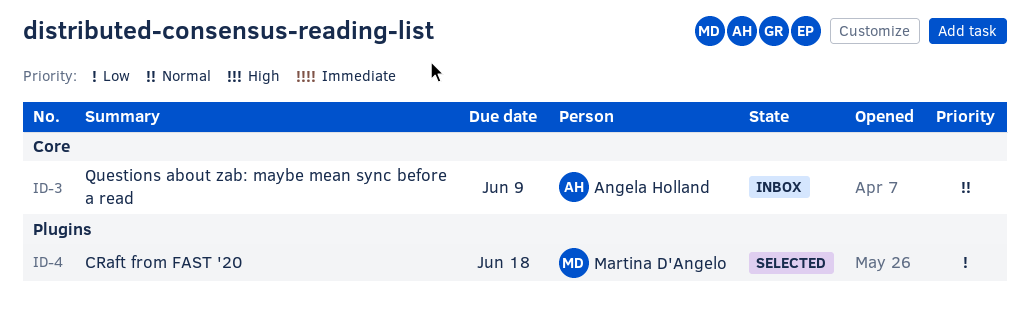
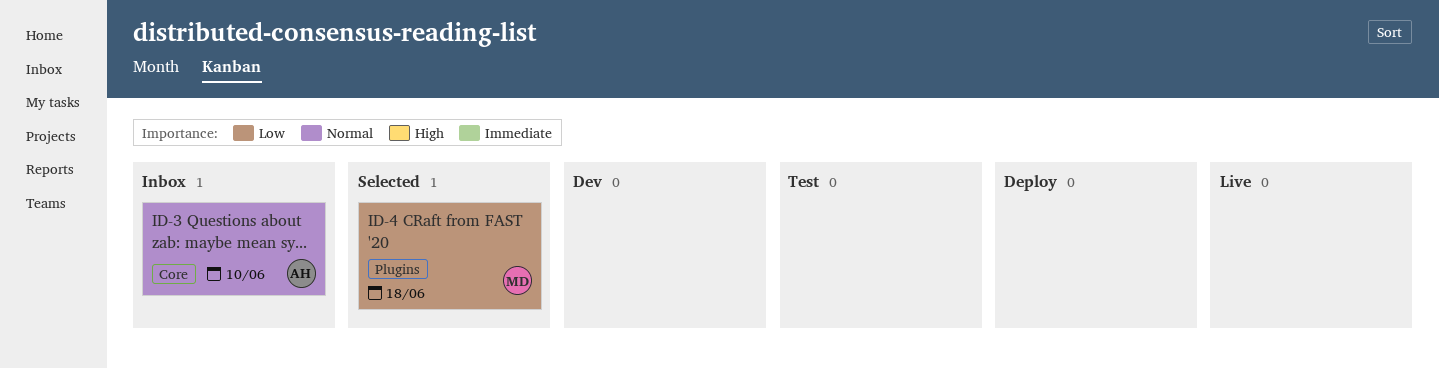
ID-3, due: Jun 9 -> Jun 10

